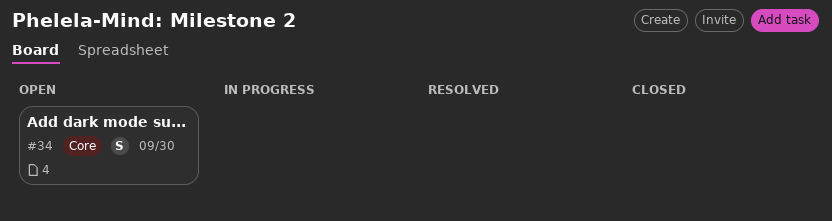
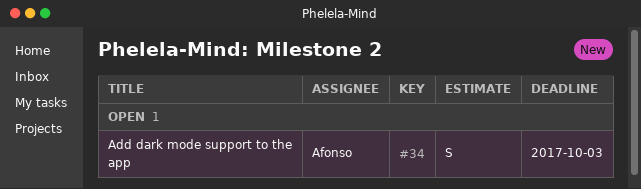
#34, due: Sep 30 -> Oct 3

